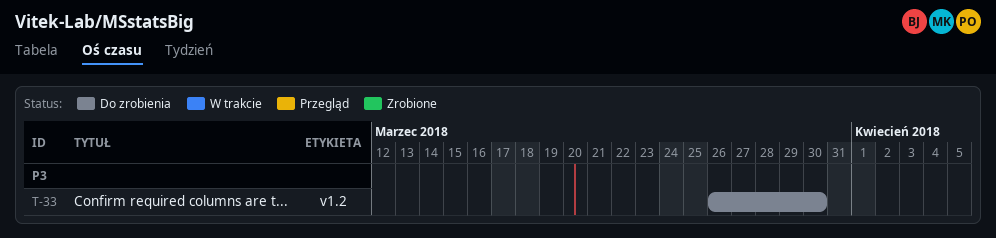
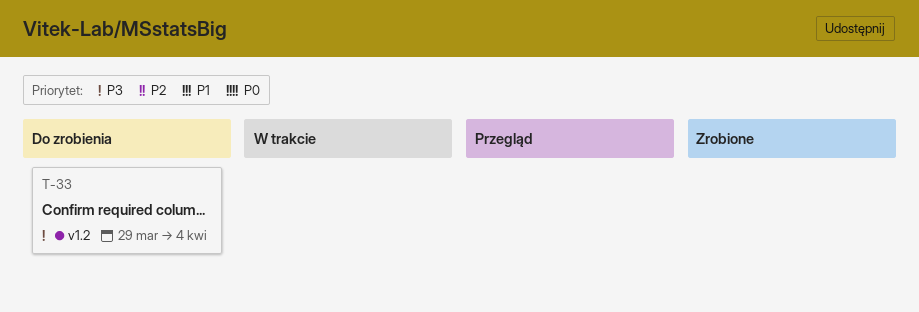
T-33, start: Mar 26 -> Mar 29
T-33, due: Mar 30 -> Apr 4

